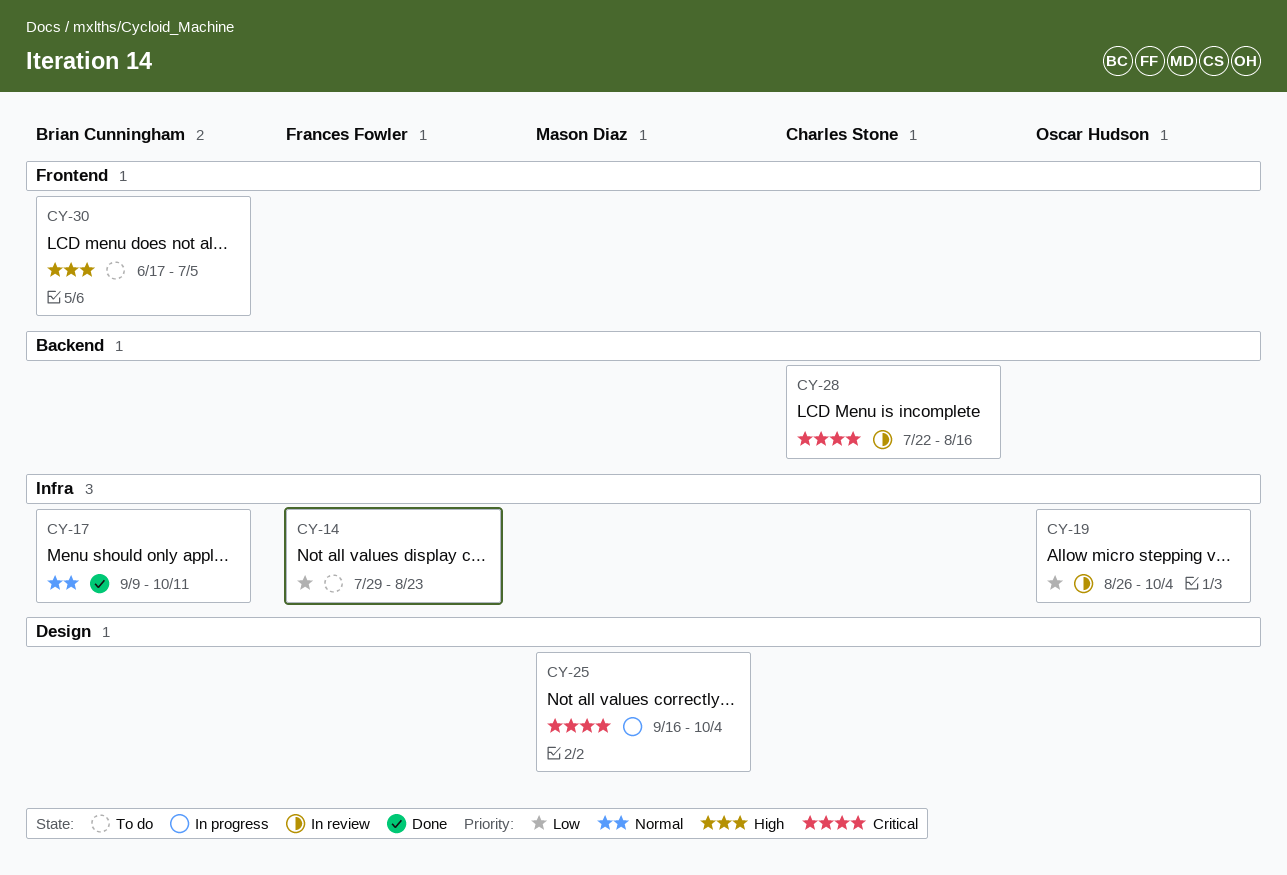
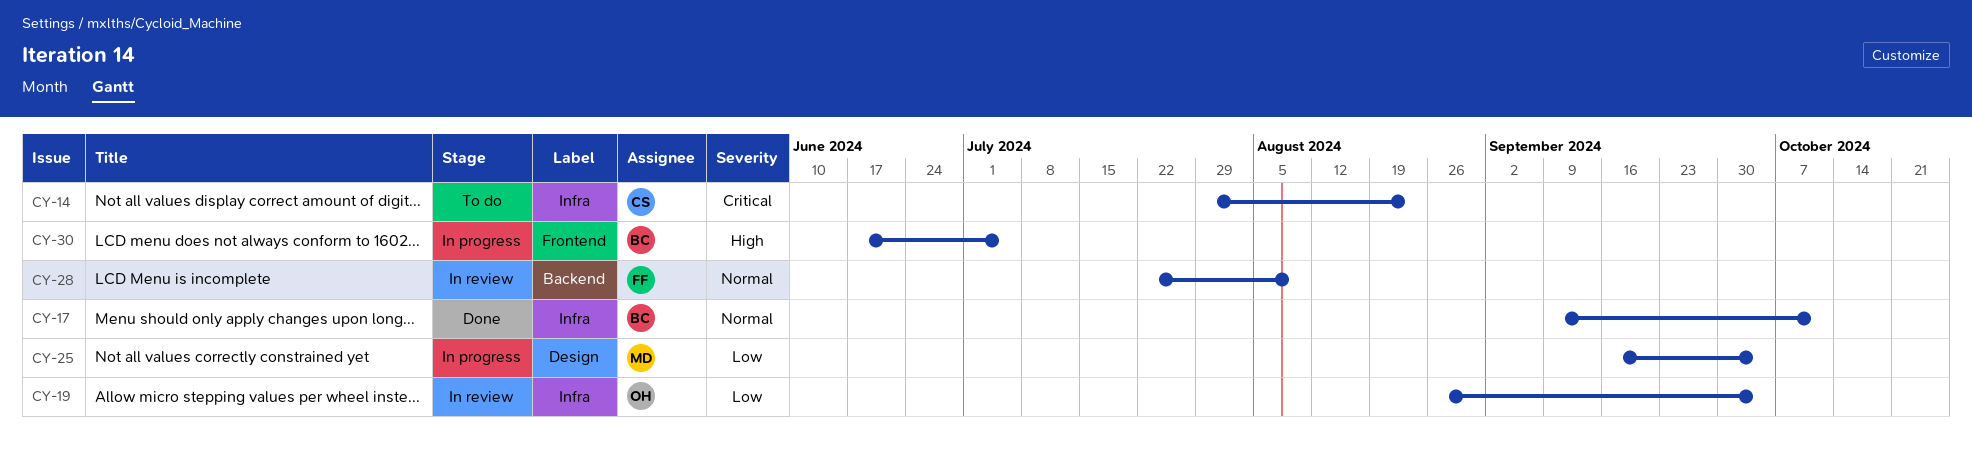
CY-14, owner: Frances Fowler -> Charles Stone
CY-14, priority: Low -> Critical
CY-25, priority: Critical -> Low
CY-28, owner: Charles Stone -> Frances Fowler
CY-28, priority: Critical -> Normal
CY-28, due: Aug 16 -> Aug 9
CY-30, status: To do -> In progress

